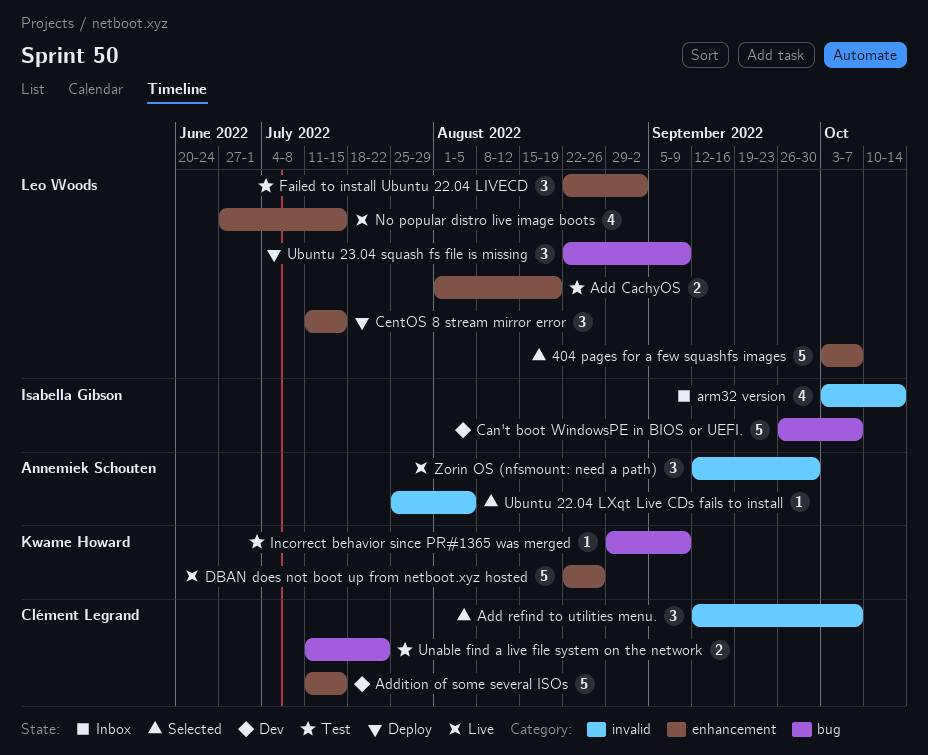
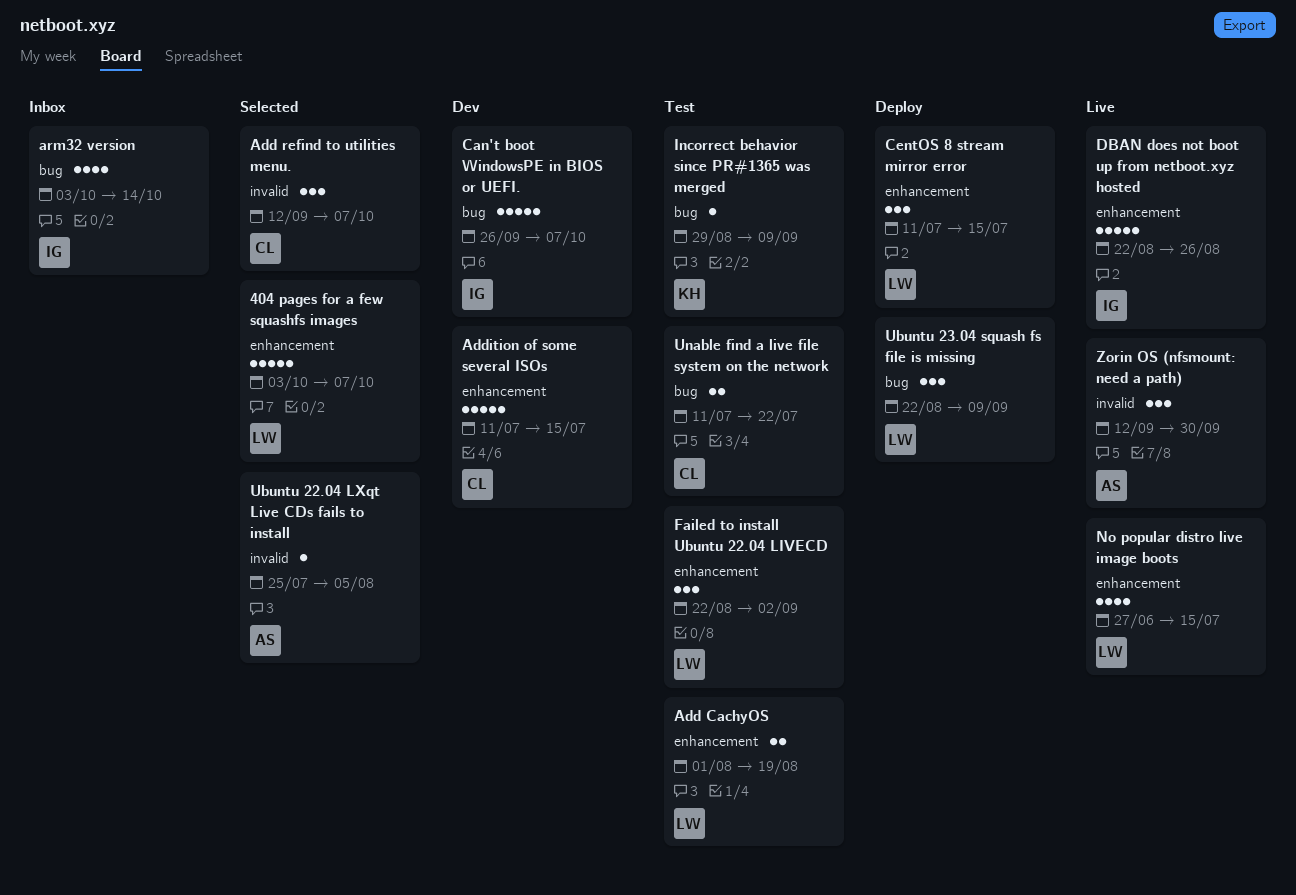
arm32 version, label: invalid -> bug
DBAN does not boot up from netboot.xyz hosted, owner: Kwame Howard -> Isabella Gibson

